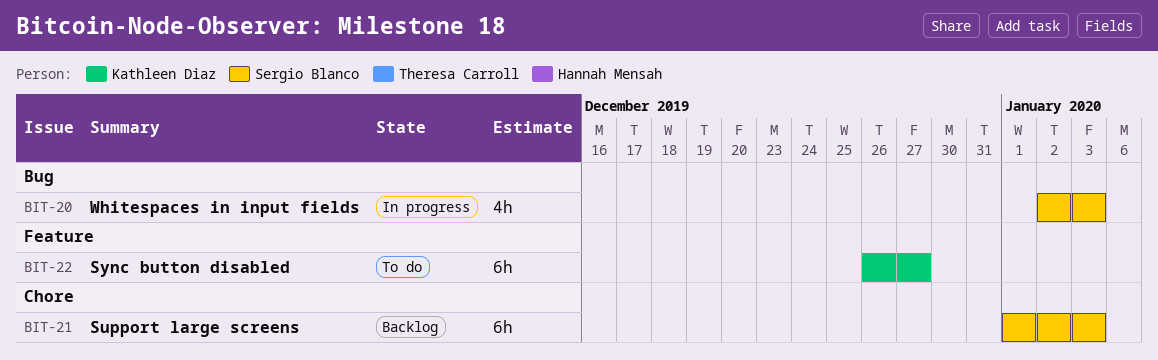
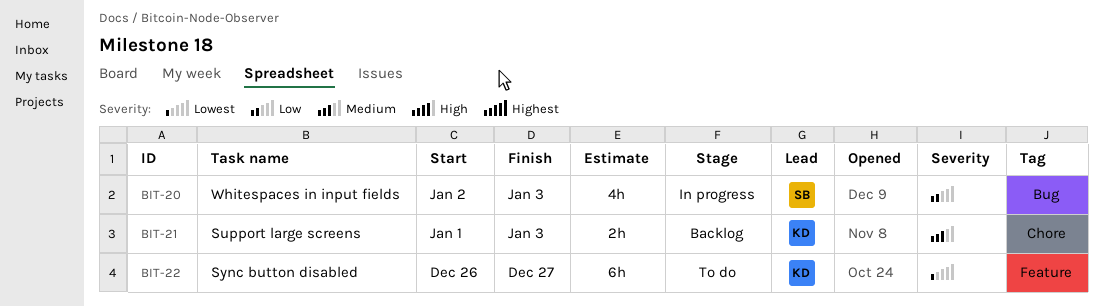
BIT-21, owner: Sergio Blanco -> Kathleen Diaz
BIT-21, estimate: 6h -> 2h

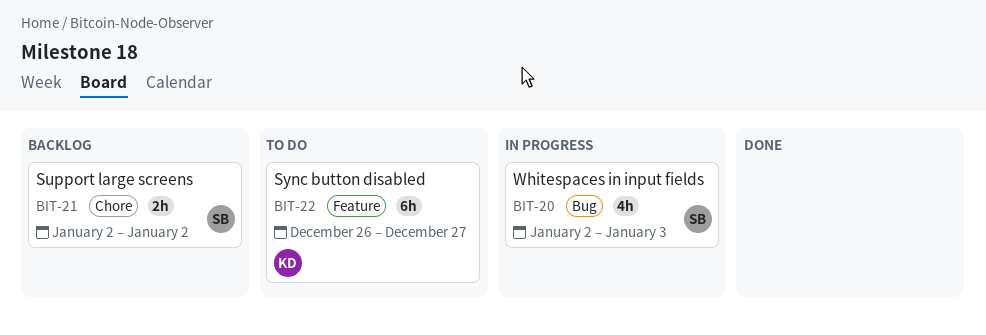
BIT-21, owner: KD -> SB
BIT-21, start: Jan 1 -> Jan 2
BIT-21, due: Jan 3 -> Jan 2

